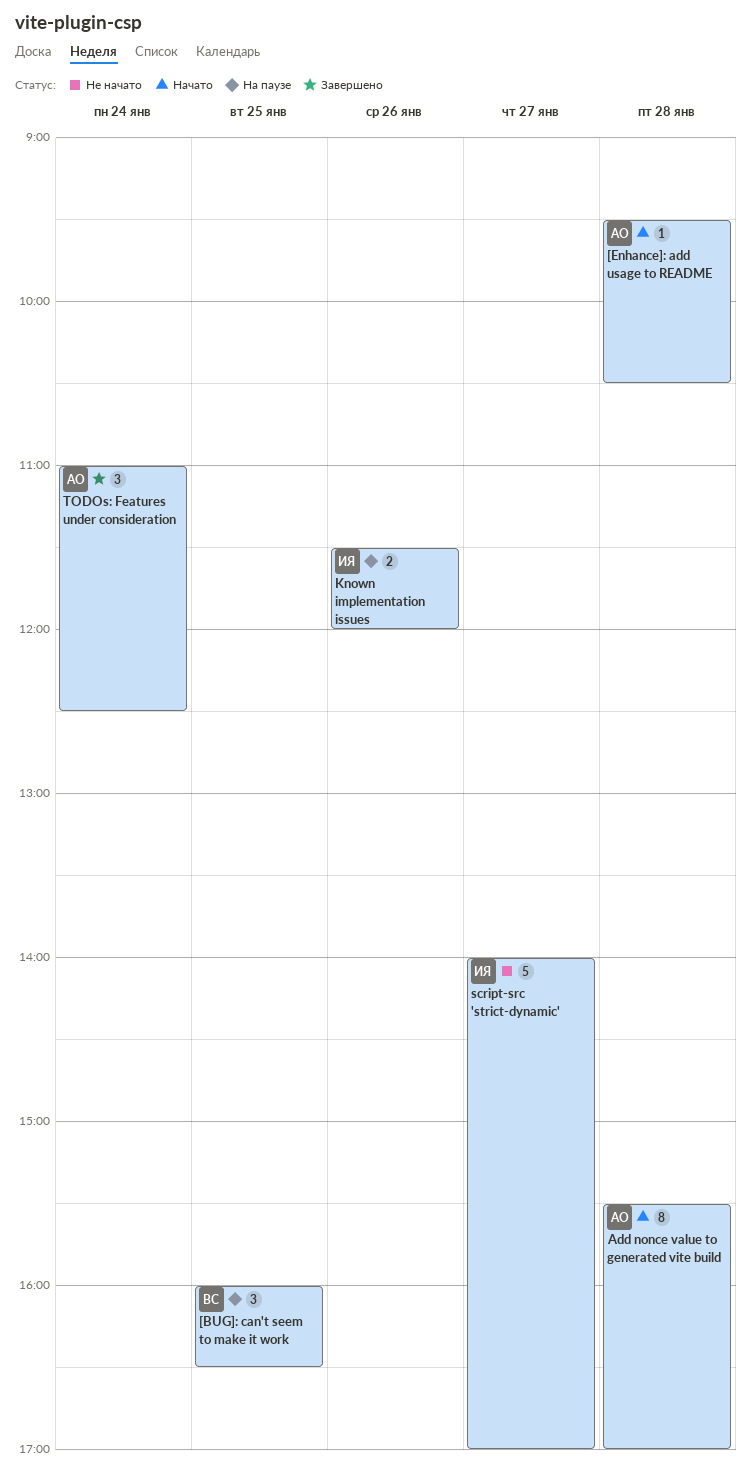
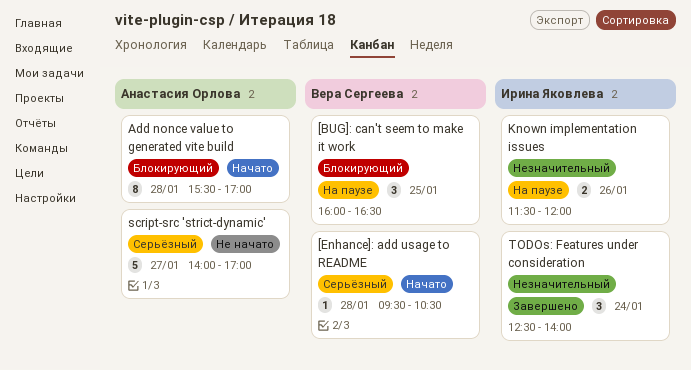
[Enhance]: add usage to README, owner: Анастасия Орлова -> Вера Сергеева
script-src 'strict-dynamic', owner: Ирина Яковлева -> Анастасия Орлова
TODOs: Features under consideration, owner: Анастасия Орлова -> Ирина Яковлева
TODOs: Features under consideration, begins: 11:00 -> 12:30
TODOs: Features under consideration, ends: 12:30 -> 14:00

